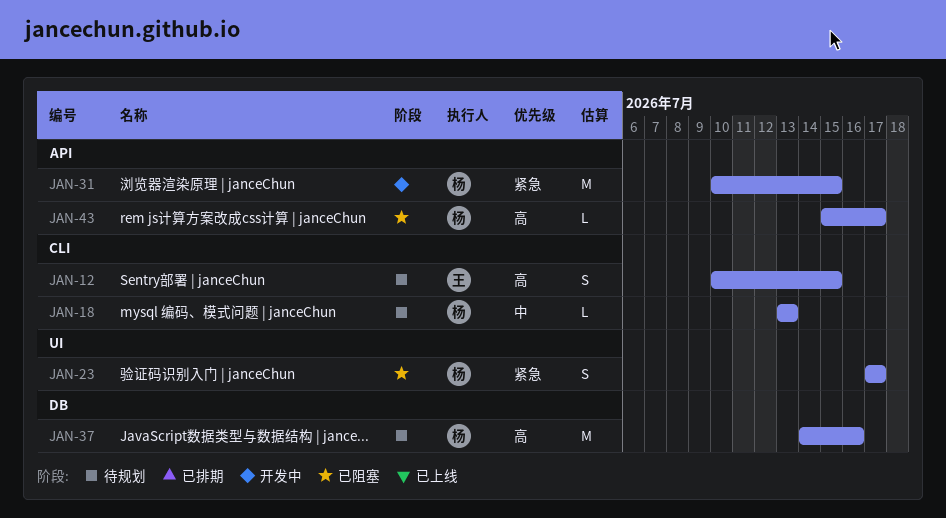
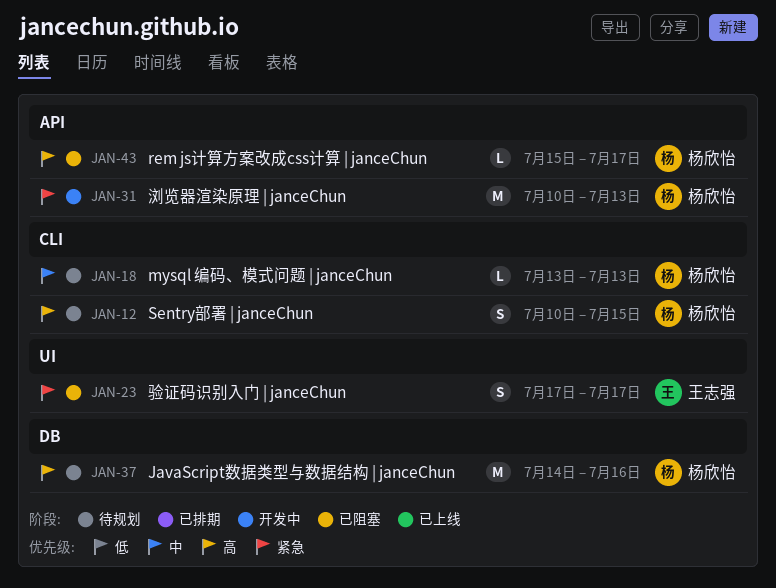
JAN-12, owner: 王志强 -> 杨欣怡
JAN-23, owner: 杨欣怡 -> 王志强
JAN-31, due: Jul 15 -> Jul 13

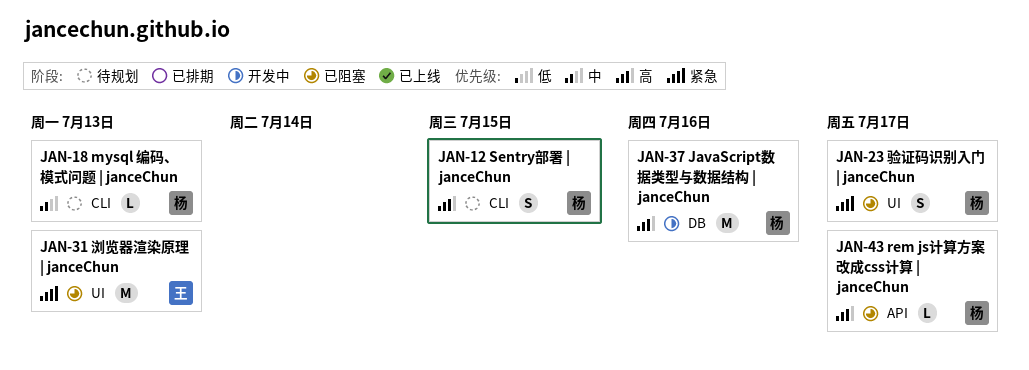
JAN-23, owner: 王志强 -> 杨欣怡
JAN-31, status: 开发中 -> 已阻塞
JAN-31, owner: 杨欣怡 -> 王志强
JAN-31, label: API -> UI
JAN-37, status: 待规划 -> 开发中

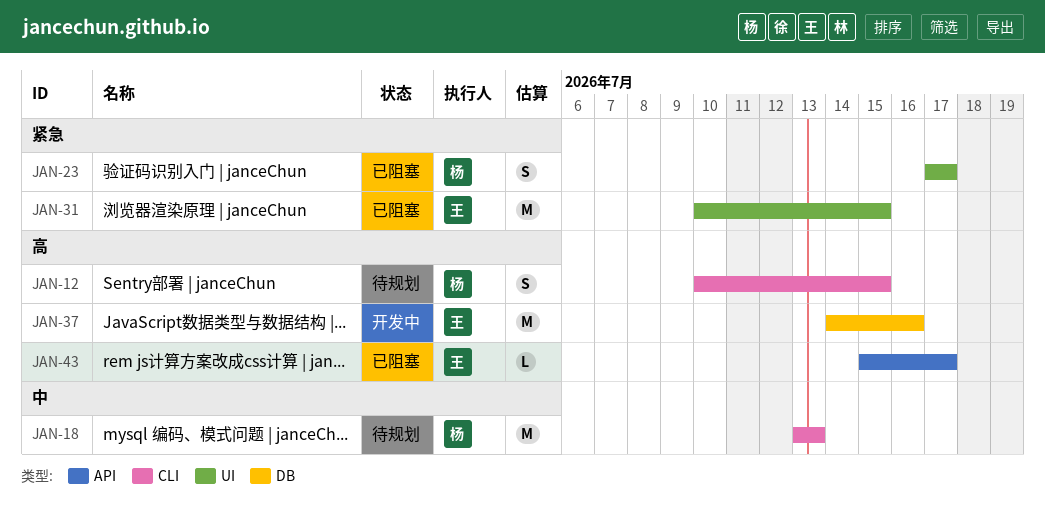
JAN-18, estimate: L -> M
JAN-31, due: Jul 13 -> Jul 15
JAN-37, owner: 杨 -> 王
JAN-43, owner: 杨 -> 王

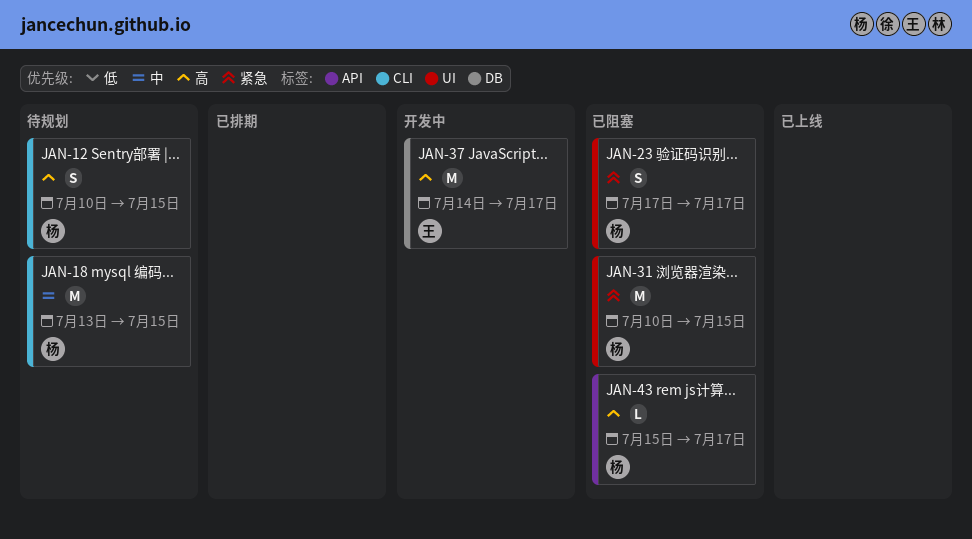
JAN-18, due: Jul 13 -> Jul 15
JAN-31, owner: 王 -> 杨
JAN-37, due: Jul 16 -> Jul 17
JAN-43, owner: 王 -> 杨

